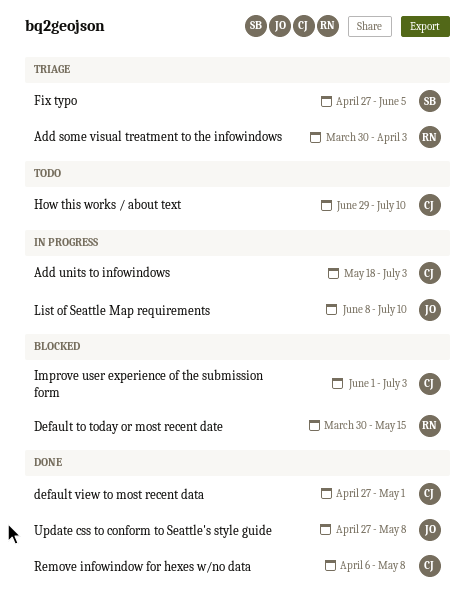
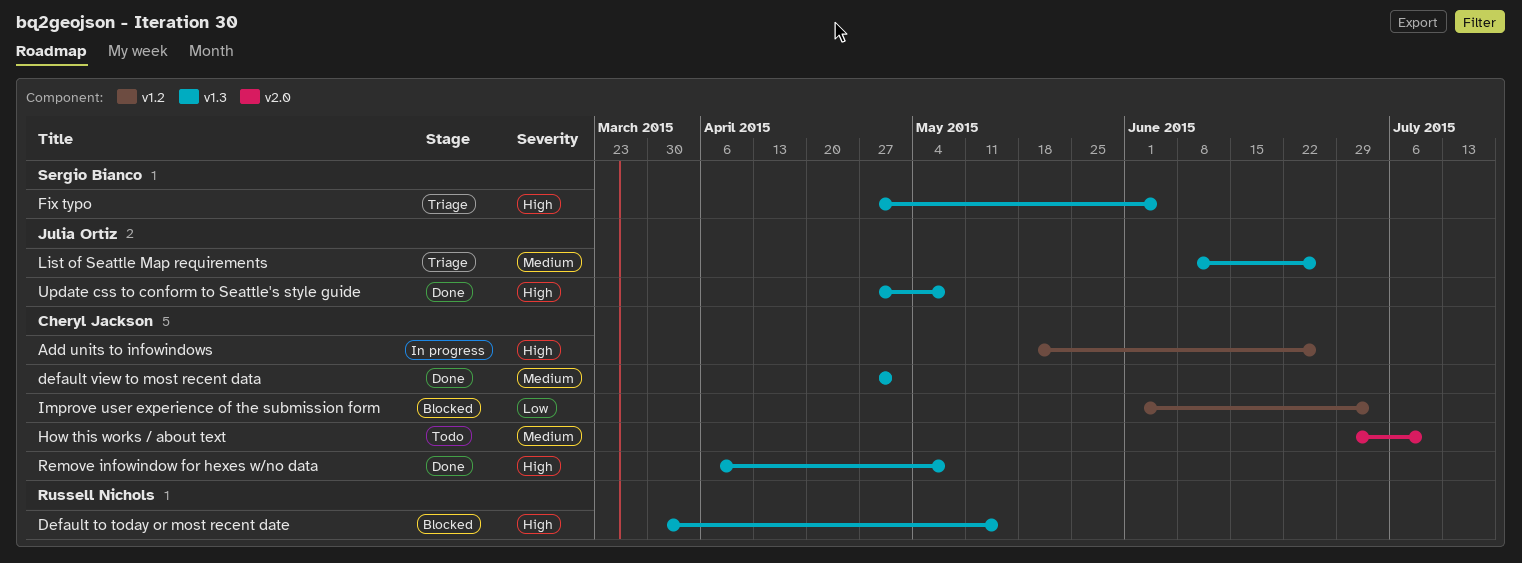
Add some visual treatment to the infowindows: present -> none
Add units to infowindows, due: Jul 3 -> Jun 26
List of Seattle Map requirements, status: In progress -> Triage
List of Seattle Map requirements, due: Jul 10 -> Jun 26

